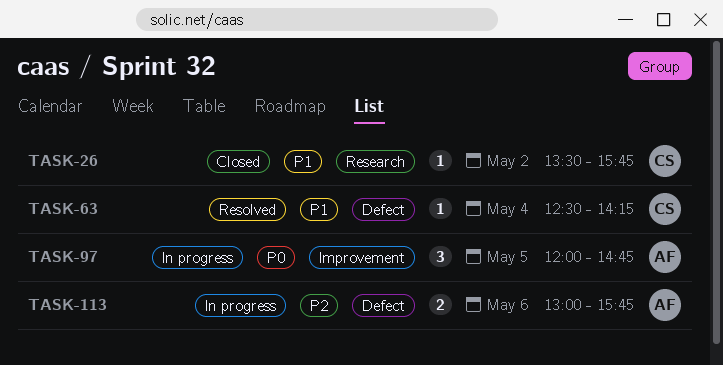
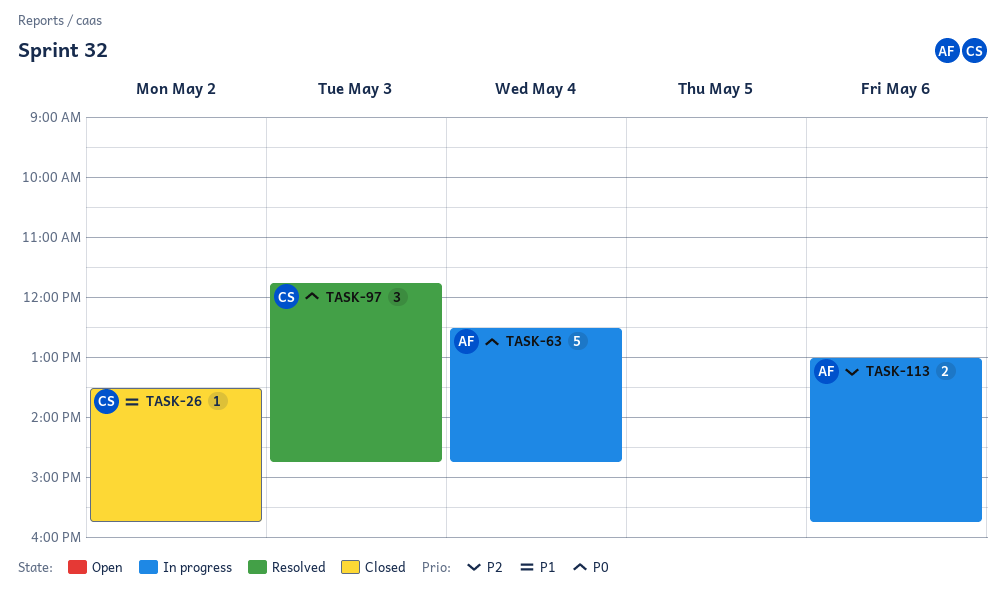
TASK-63, status: Resolved -> In progress
TASK-63, owner: CS -> AF
TASK-63, priority: P1 -> P0
TASK-63, estimate: 1 -> 5
TASK-63, ends: 14:15 -> 14:45
TASK-97, status: In progress -> Resolved
TASK-97, owner: AF -> CS
TASK-97, day: May 5 -> May 3
TASK-97, begins: 12:00 -> 11:45

